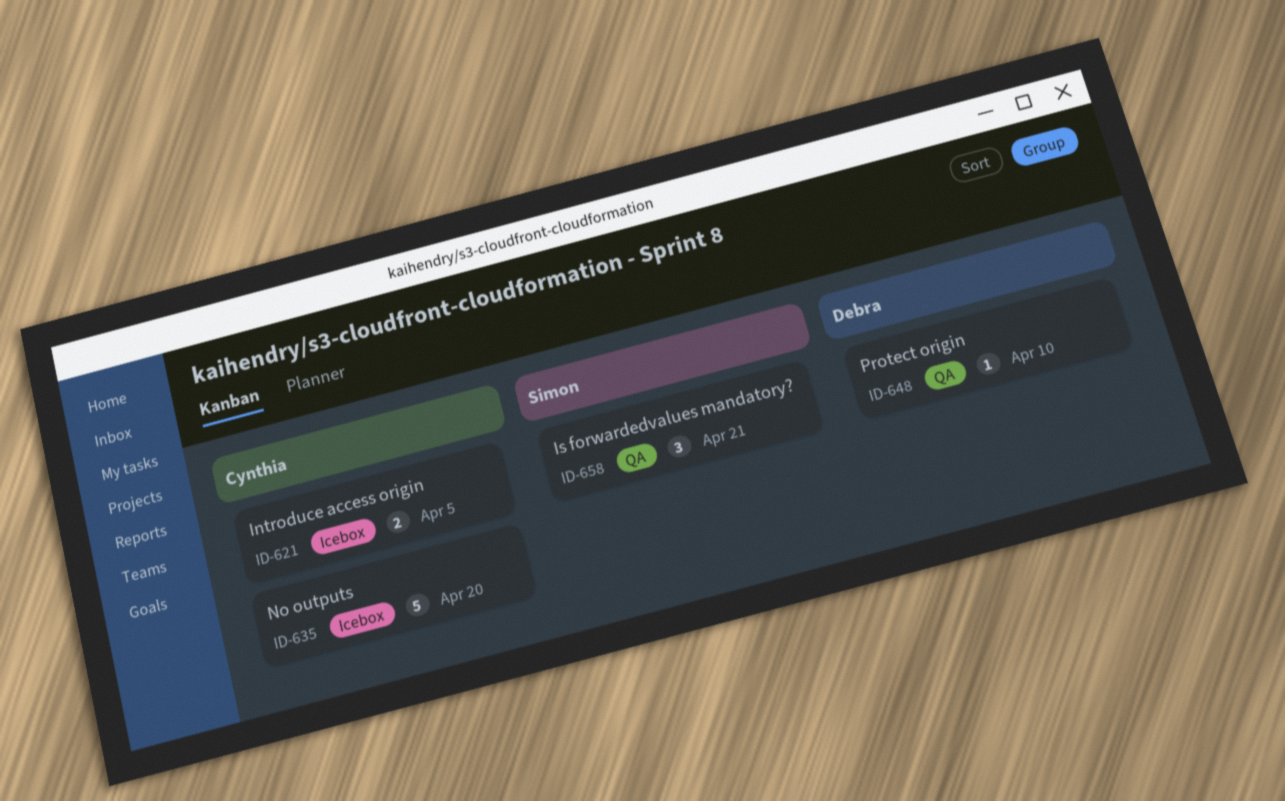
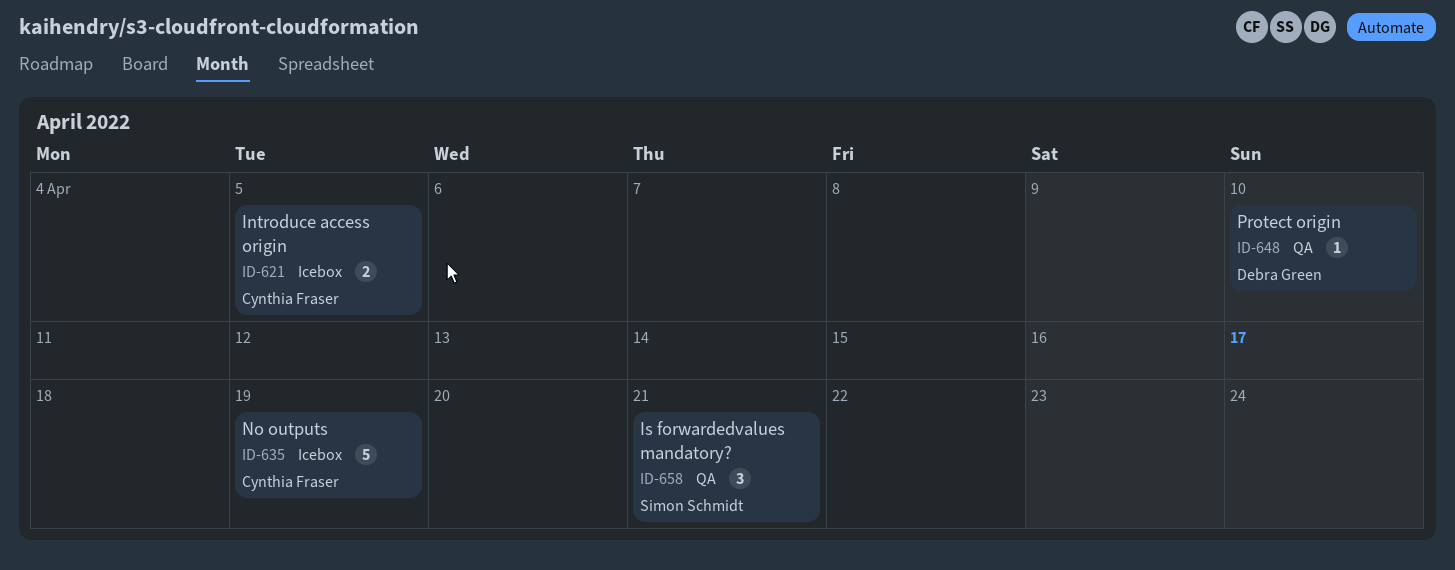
ID-635, due: Apr 20 -> Apr 19

